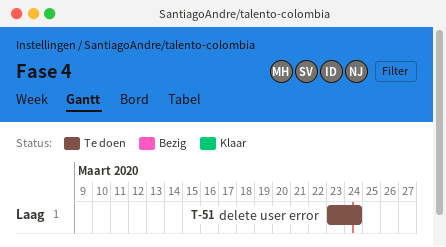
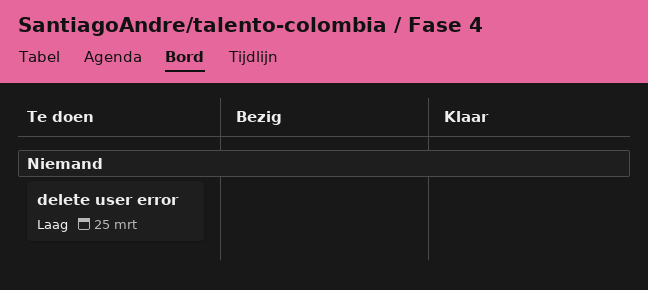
delete user error, due: Mar 24 -> Mar 25

